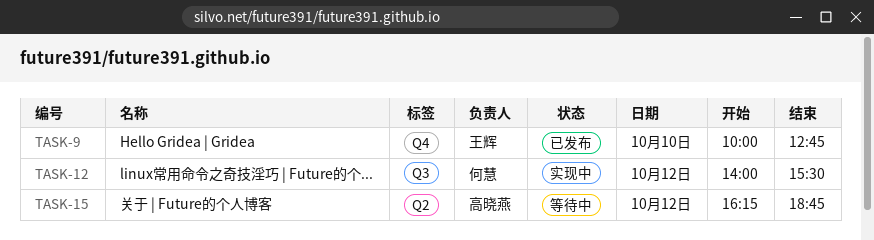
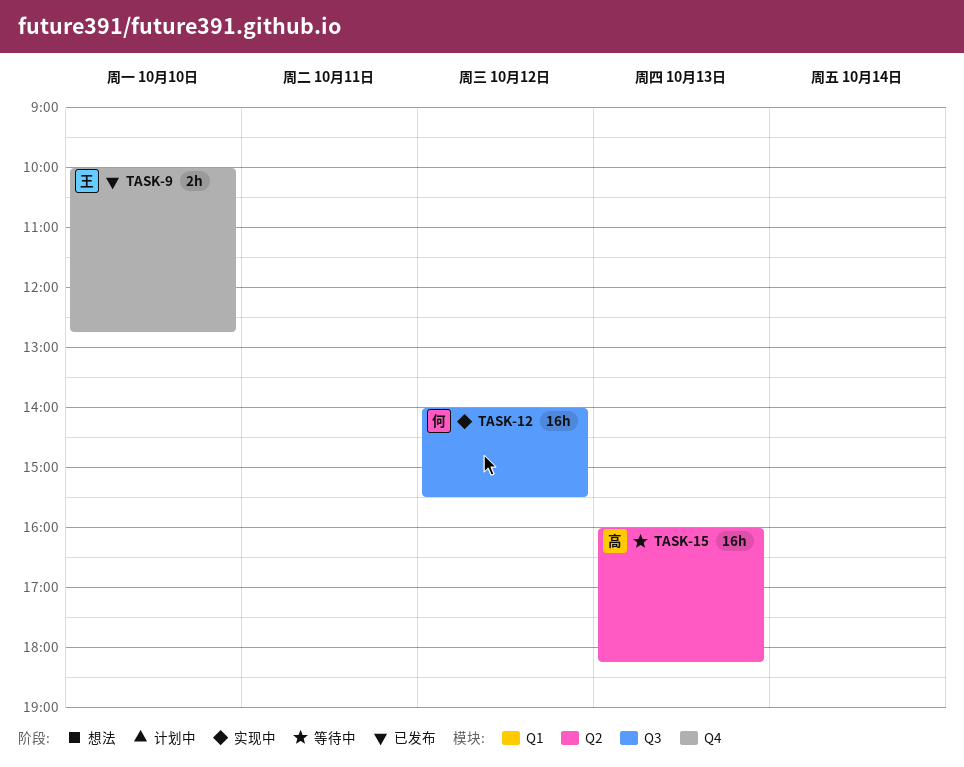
TASK-15, day: Oct 12 -> Oct 13
TASK-15, begins: 16:15 -> 16:00
TASK-15, ends: 18:45 -> 18:15

